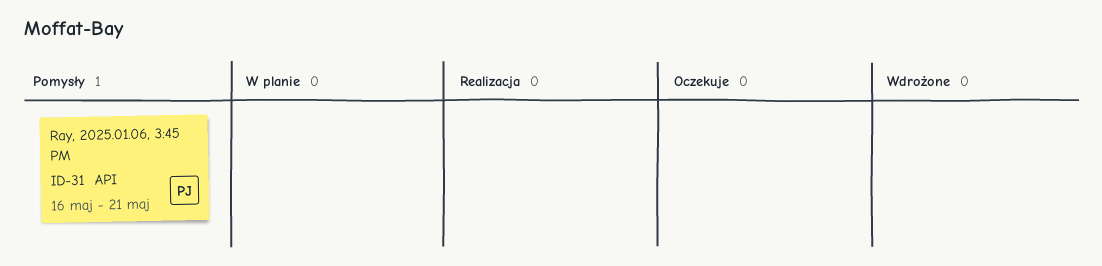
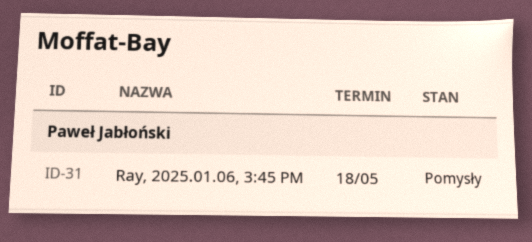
ID-31, due: May 21 -> May 18

